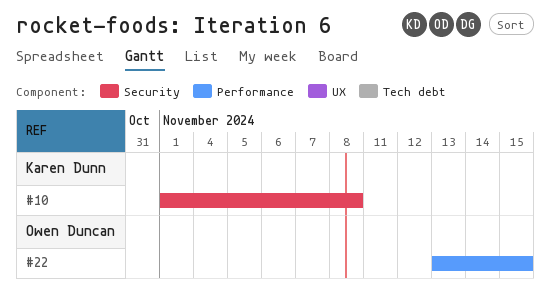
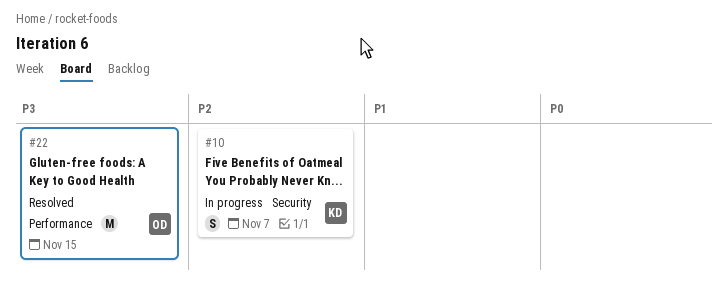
#10, due: Nov 8 -> Nov 7

